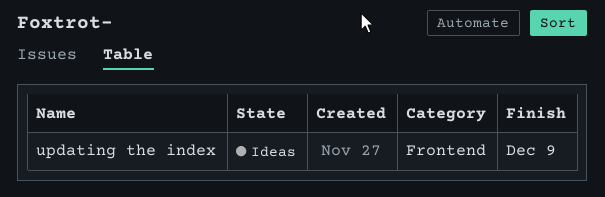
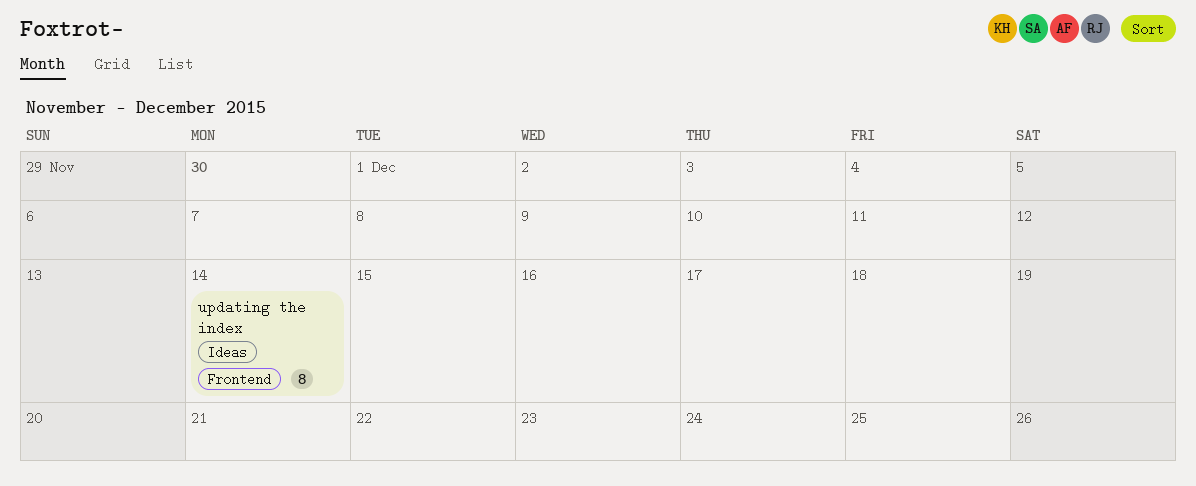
updating the index, due: Dec 9 -> Dec 14

